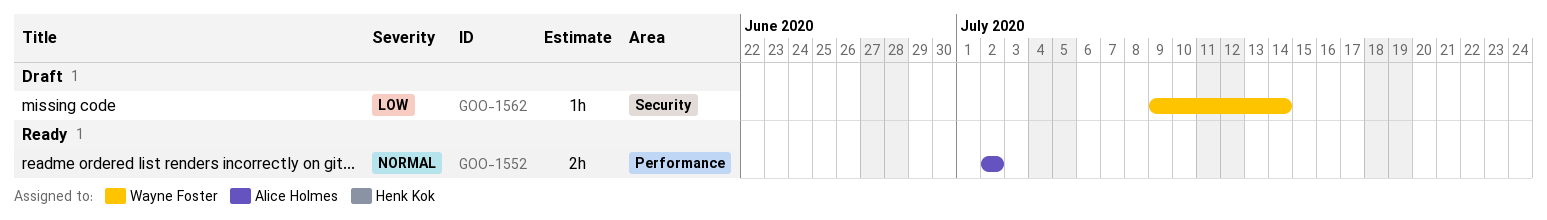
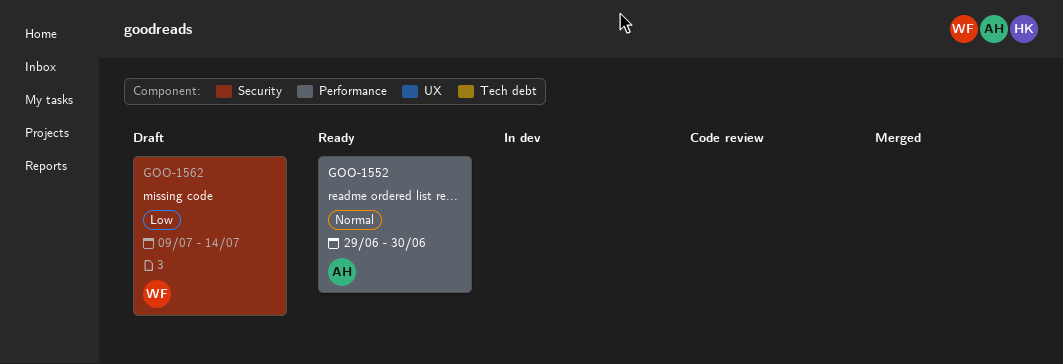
GOO-1552, start: Jul 2 -> Jun 29
GOO-1552, due: Jul 2 -> Jun 30

